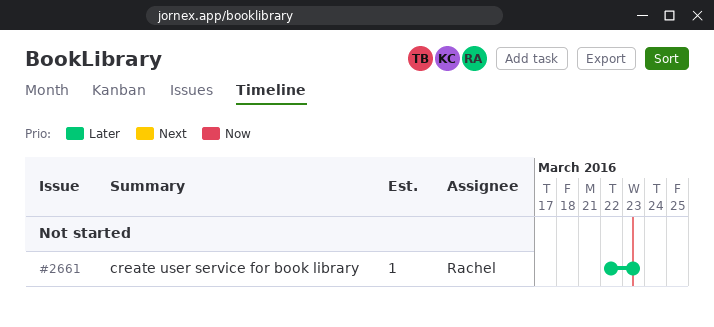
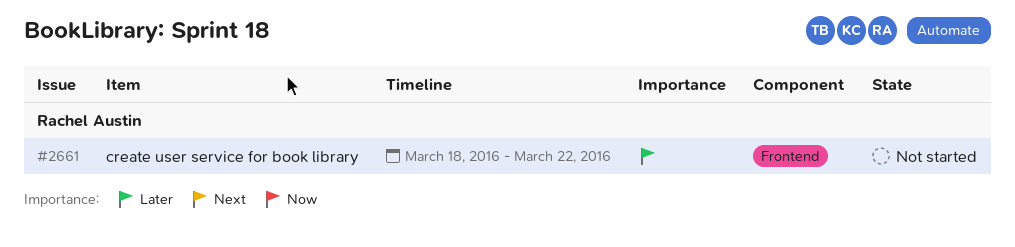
#2661, start: Mar 22 -> Mar 18
#2661, due: Mar 23 -> Mar 22

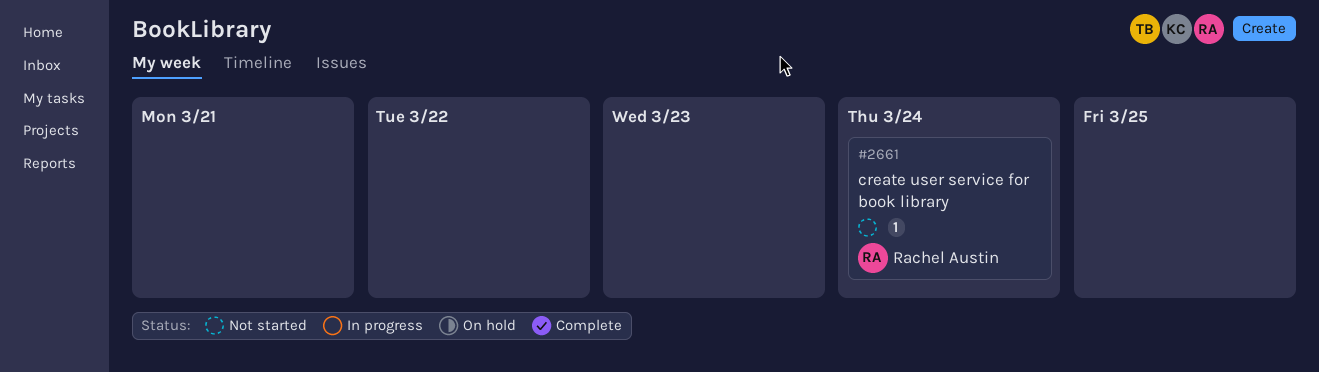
#2661, due: Mar 22 -> Mar 24

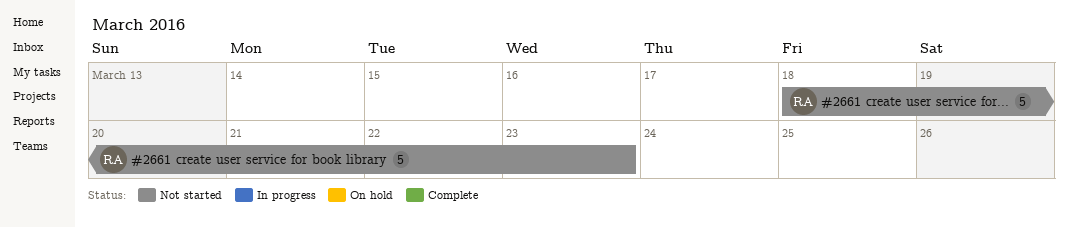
#2661, estimate: 1 -> 5
#2661, due: Mar 24 -> Mar 23

